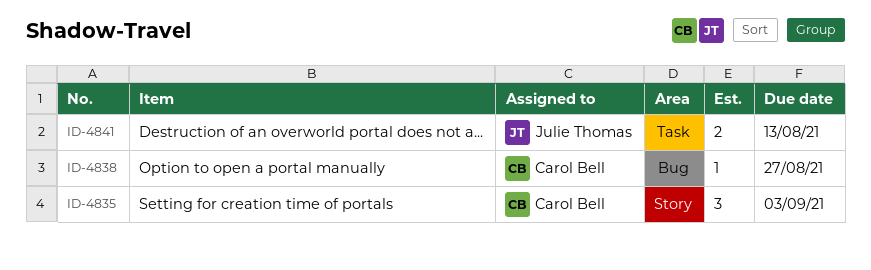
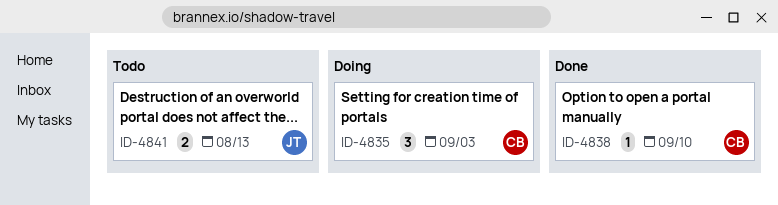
ID-4838, due: Aug 27 -> Sep 10

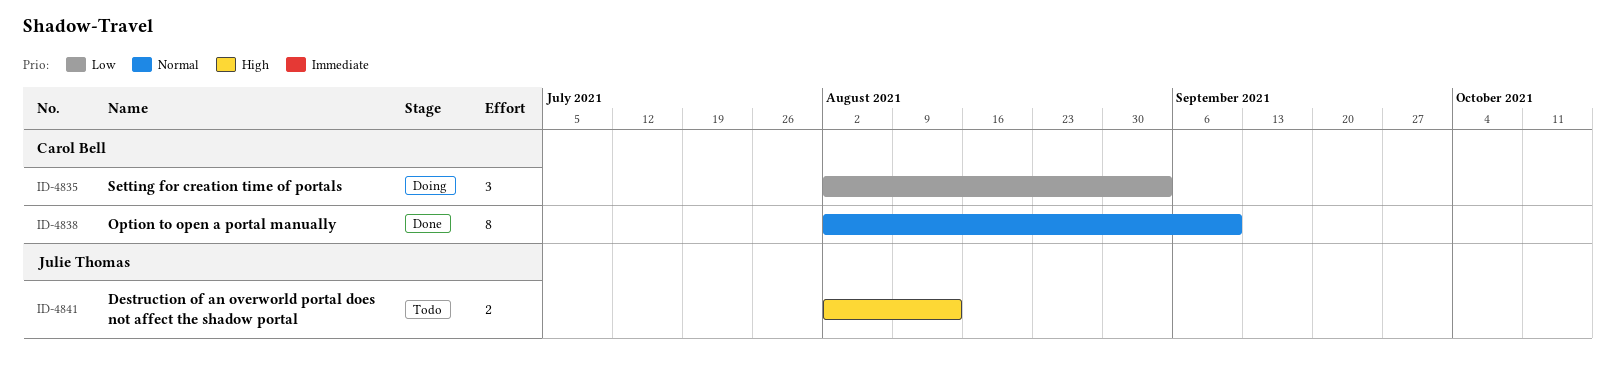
ID-4838, estimate: 1 -> 8

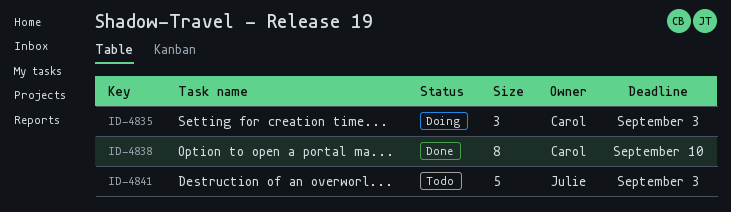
ID-4841, estimate: 2 -> 5
ID-4841, due: Aug 13 -> Sep 3

